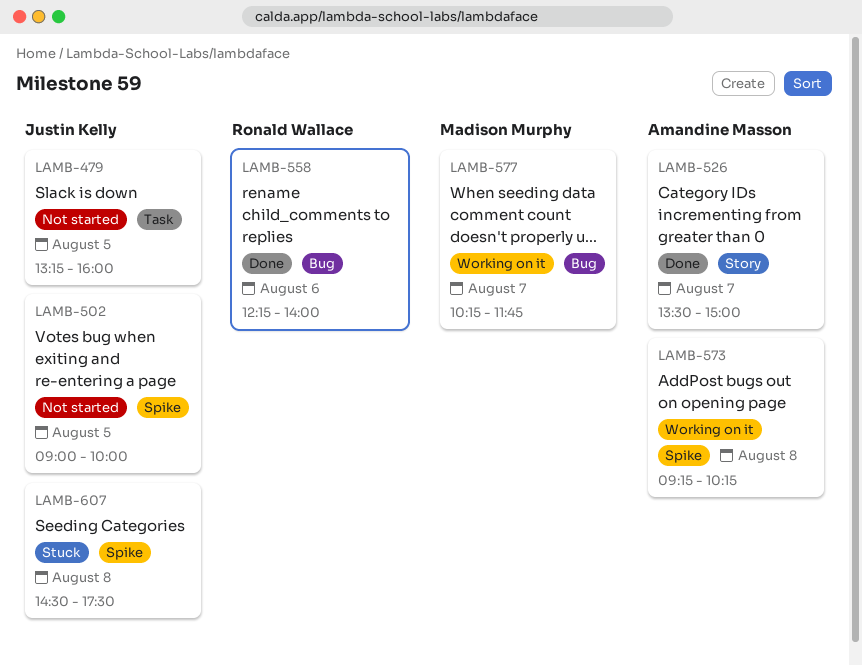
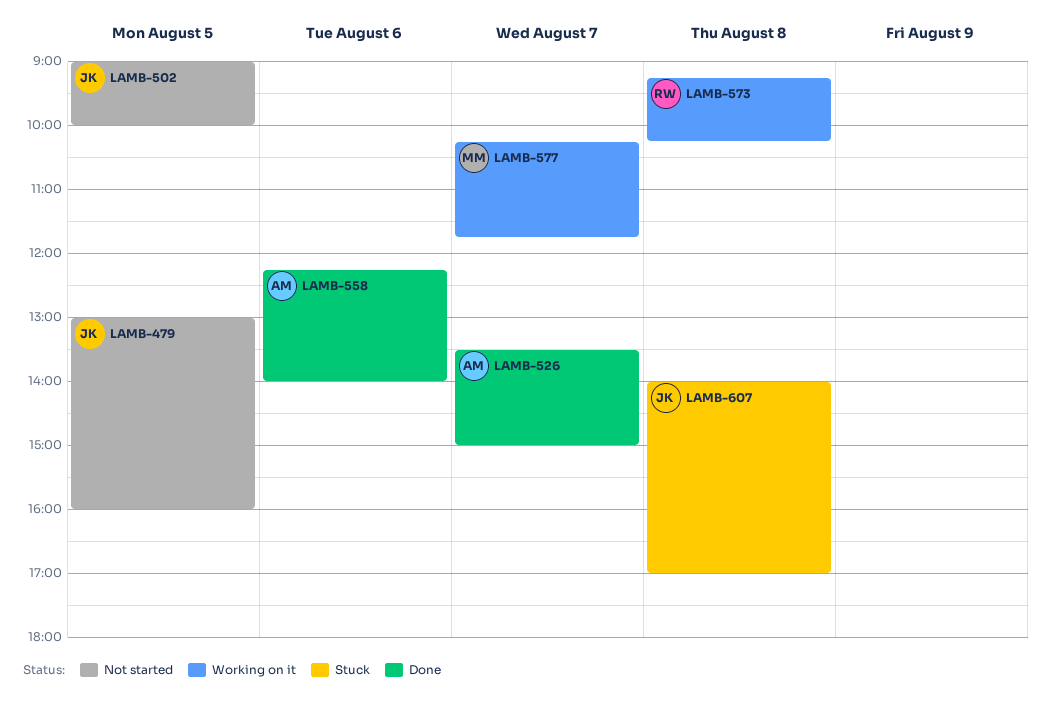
LAMB-479, begins: 13:15 -> 13:00
LAMB-558, owner: Ronald Wallace -> Amandine Masson
LAMB-573, owner: Amandine Masson -> Ronald Wallace
LAMB-607, begins: 14:30 -> 14:00
LAMB-607, ends: 17:30 -> 17:00

